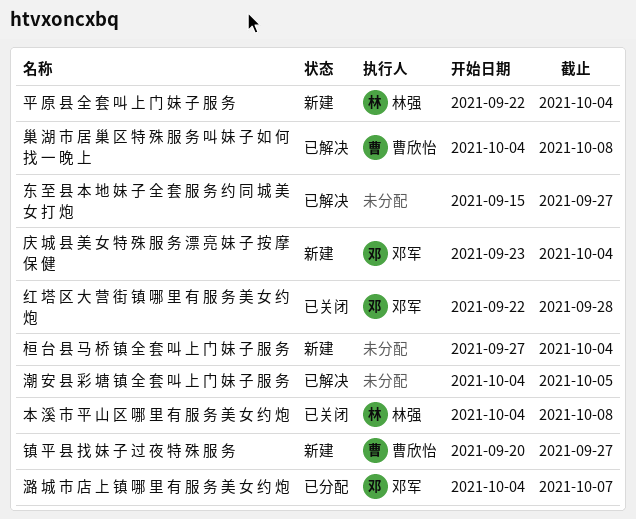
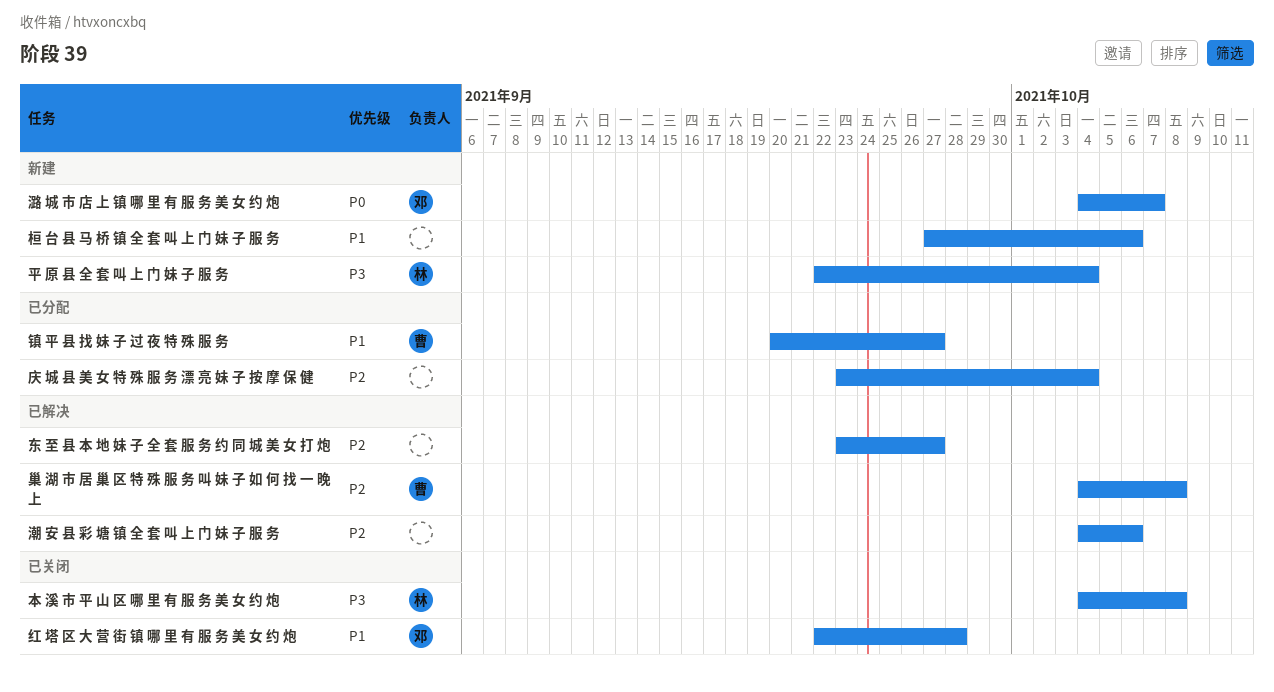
东 至 县 本 地 妹 子 全 套 服 务 约 同 城 美 女 打 炮, start: Sep 15 -> Sep 23
庆 城 县 美 女 特 殊 服 务 漂 亮 妹 子 按 摩 保 健, status: 新建 -> 已分配
庆 城 县 美 女 特 殊 服 务 漂 亮 妹 子 按 摩 保 健, owner: 邓军 -> none
桓 台 县 马 桥 镇 全 套 叫 上 门 妹 子 服 务, due: Oct 4 -> Oct 6
潞 城 市 店 上 镇 哪 里 有 服 务 美 女 约 炮, status: 已分配 -> 新建
潮 安 县 彩 塘 镇 全 套 叫 上 门 妹 子 服 务, due: Oct 5 -> Oct 6
镇 平 县 找 妹 子 过 夜 特 殊 服 务, status: 新建 -> 已分配

